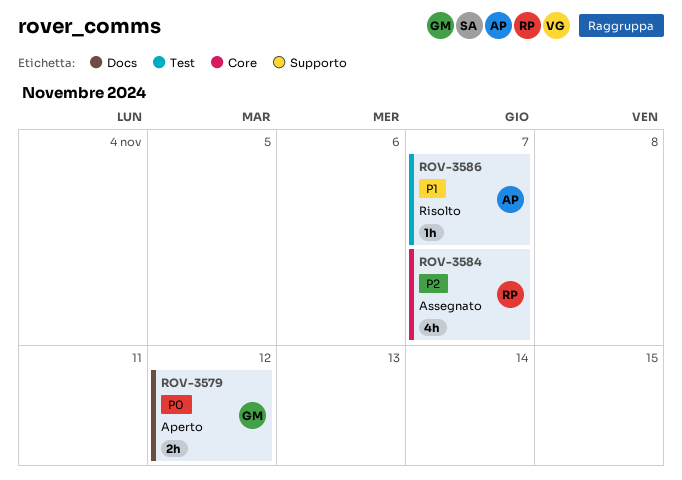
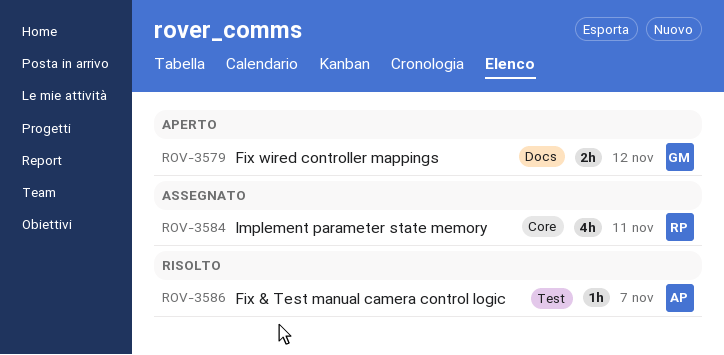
ROV-3584, due: Nov 7 -> Nov 11

